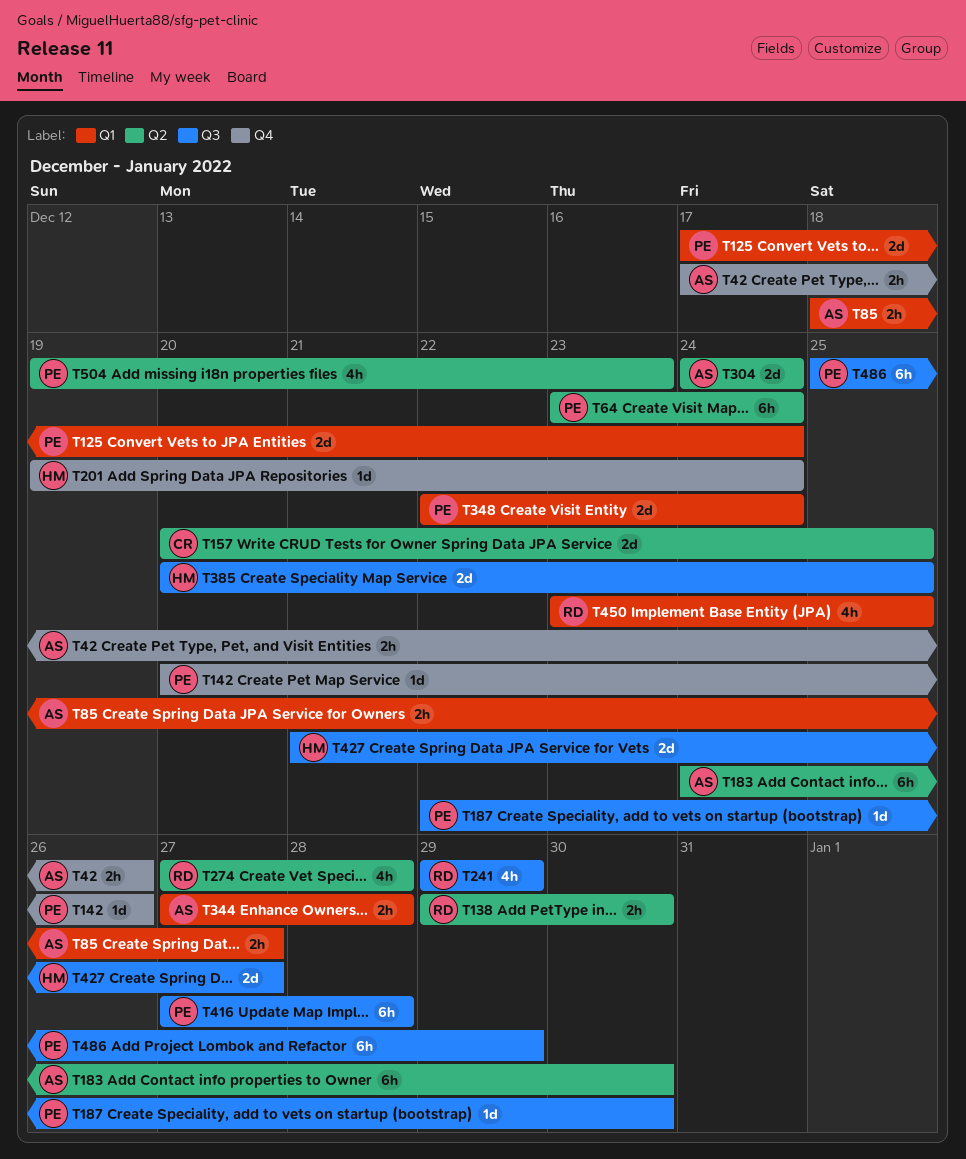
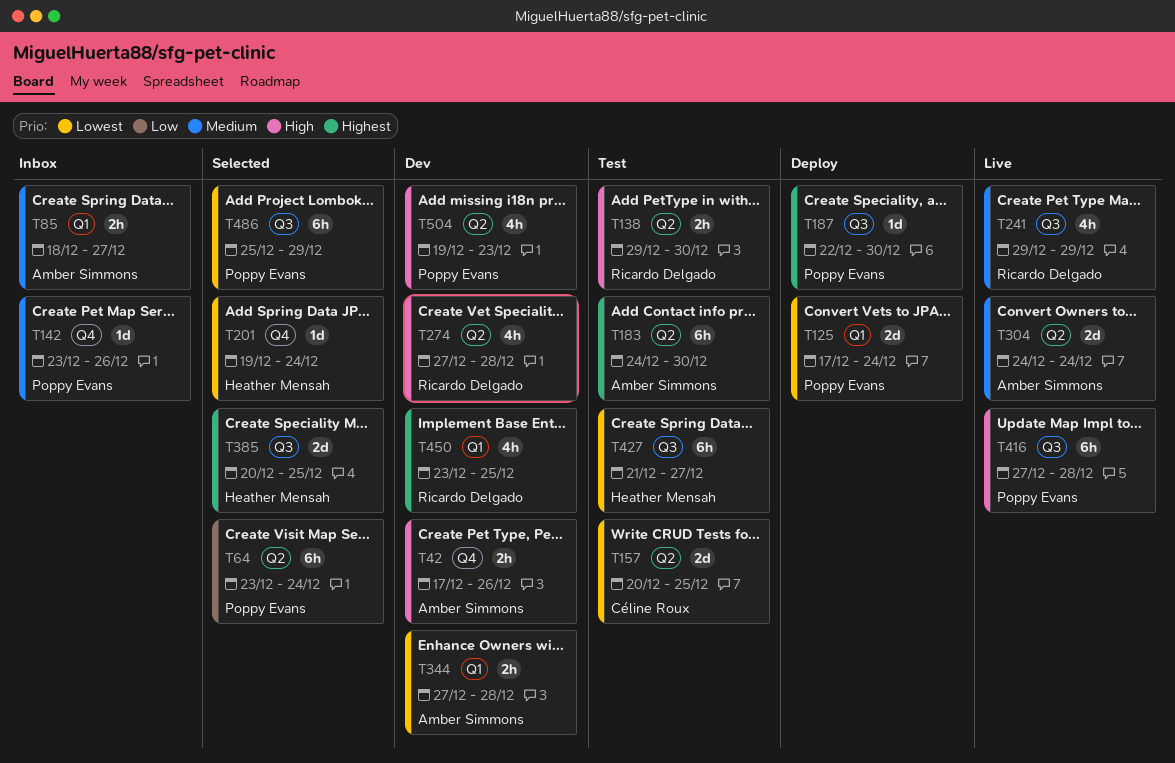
T142, start: Dec 20 -> Dec 23
T348: present -> none
T427, estimate: 2d -> 6h

